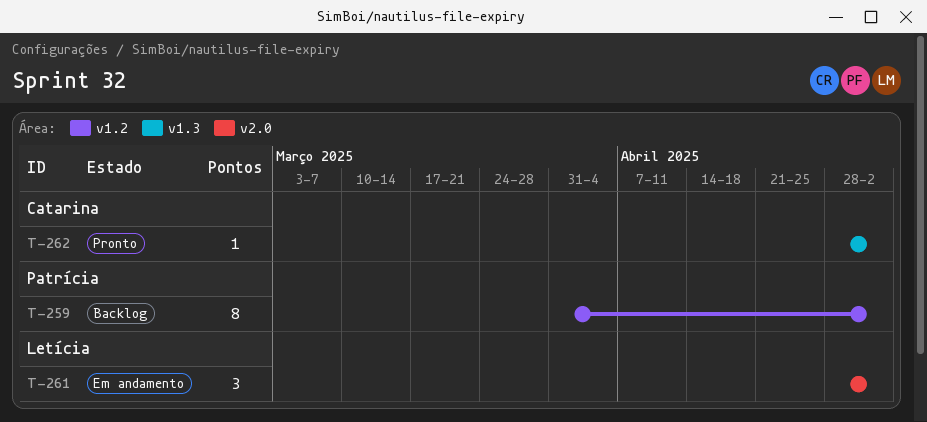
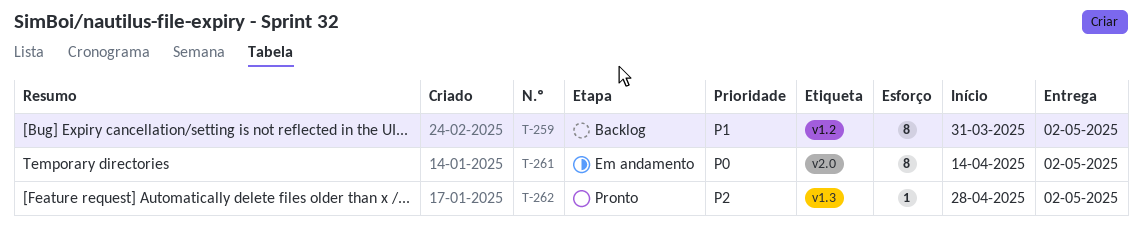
T-261, estimate: 3 -> 8
T-261, start: Apr 28 -> Apr 14

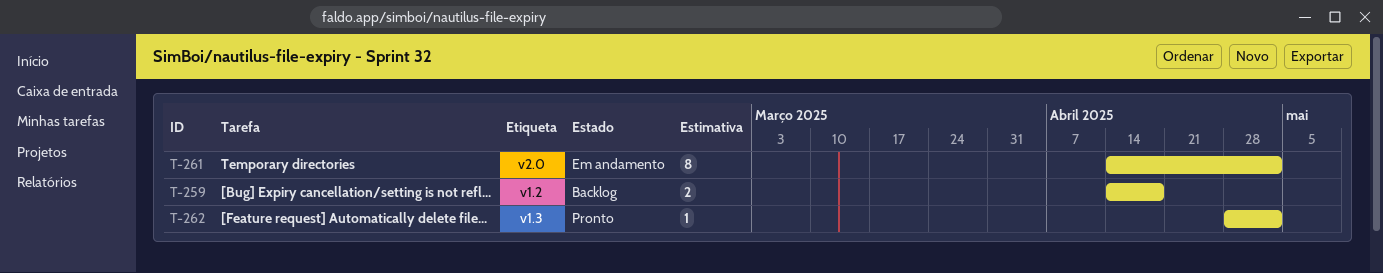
T-259, estimate: 8 -> 2
T-259, start: Mar 31 -> Apr 14
T-259, due: May 2 -> Apr 18

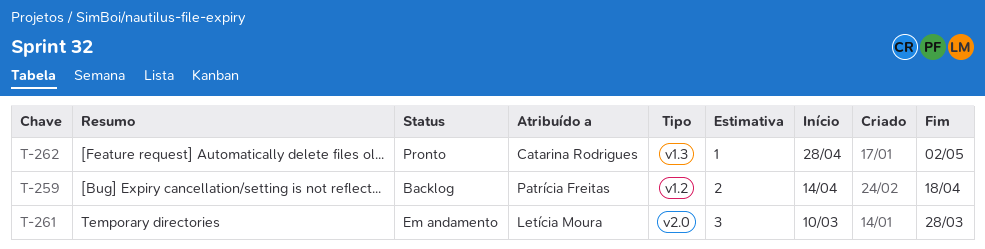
T-261, estimate: 8 -> 3
T-261, start: Apr 14 -> Mar 10
T-261, due: May 2 -> Mar 28

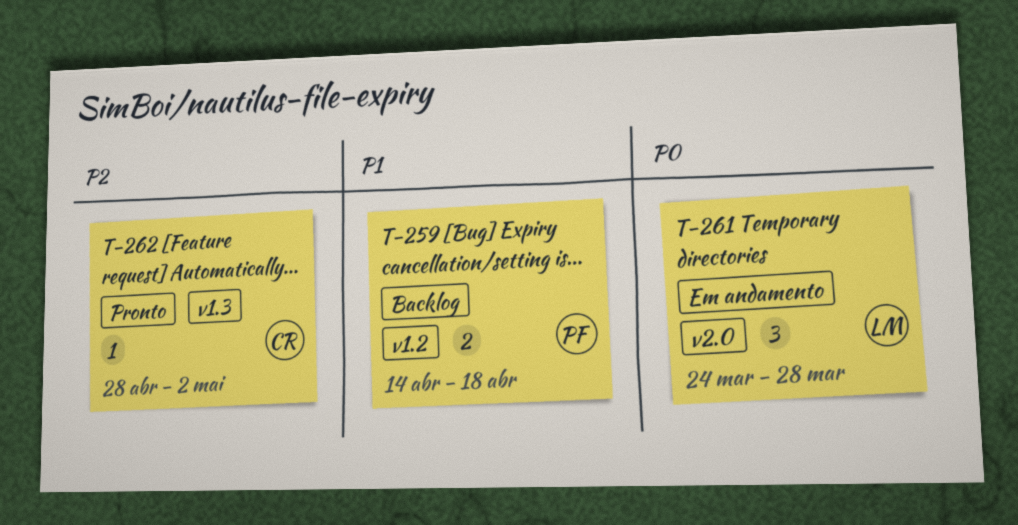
T-261, start: Mar 10 -> Mar 24

